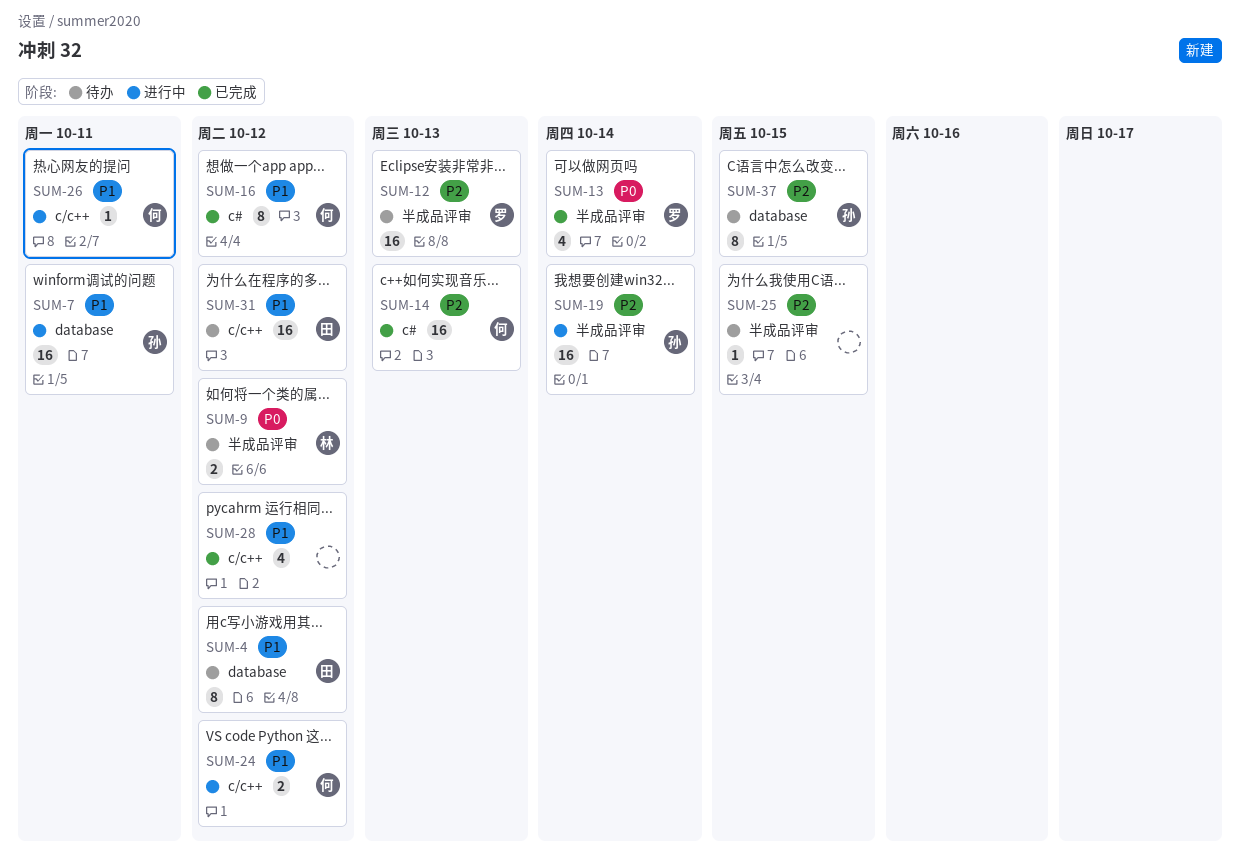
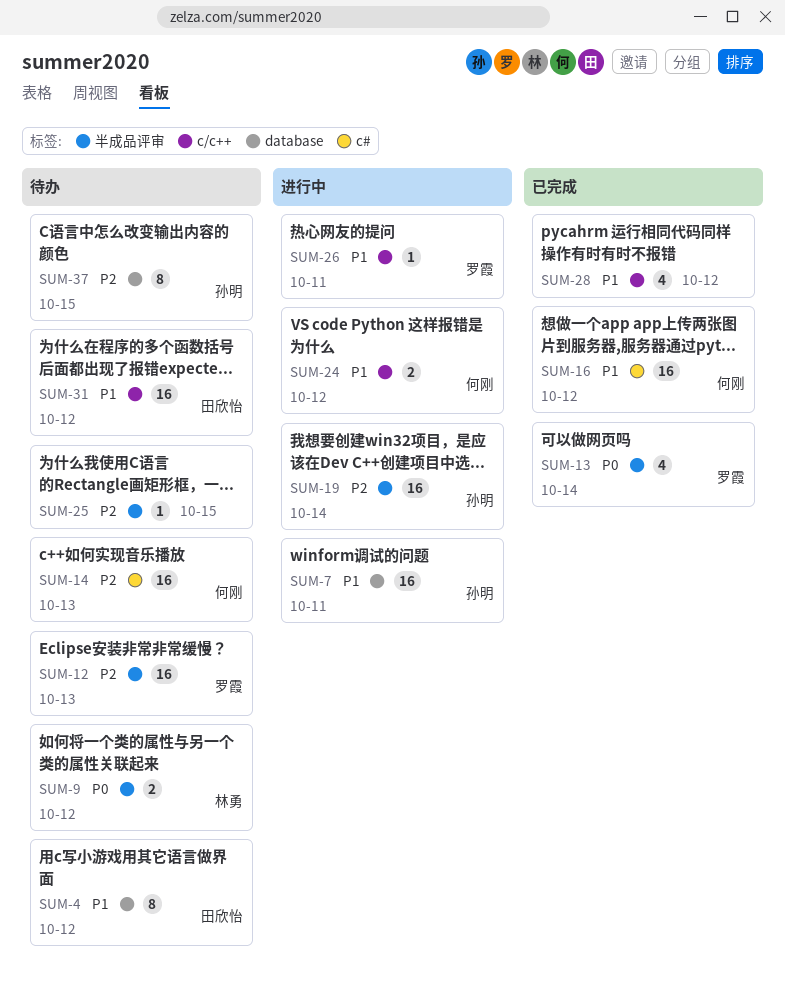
SUM-14, status: 已完成 -> 待办
SUM-16, estimate: 8 -> 16
SUM-26, owner: 何刚 -> 罗霞

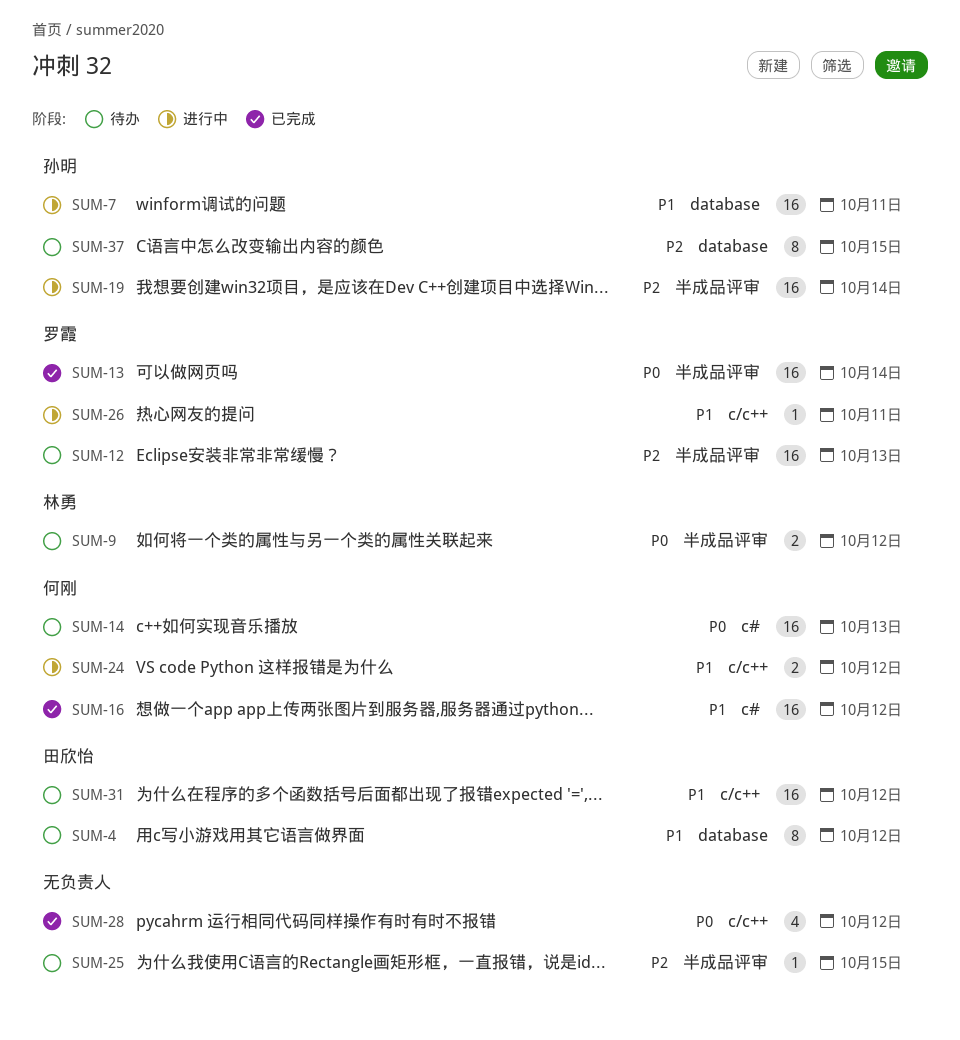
SUM-13, estimate: 4 -> 16
SUM-14, priority: P2 -> P0
SUM-28, priority: P1 -> P0

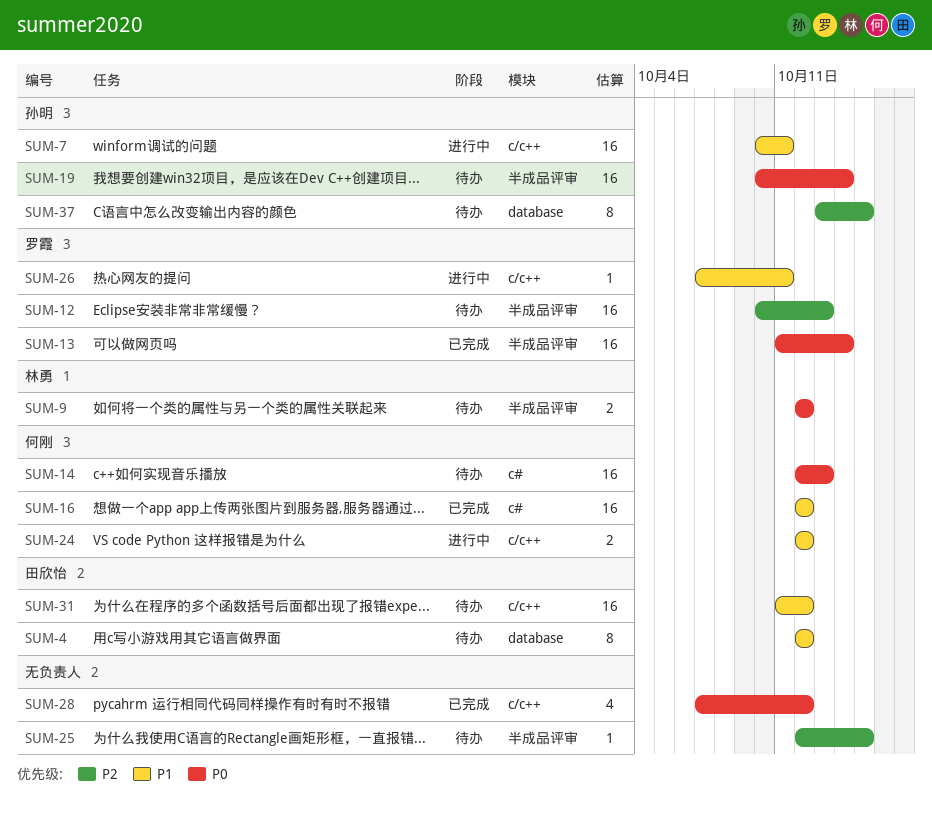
SUM-7, label: database -> c/c++
SUM-19, status: 进行中 -> 待办
SUM-19, priority: P2 -> P0

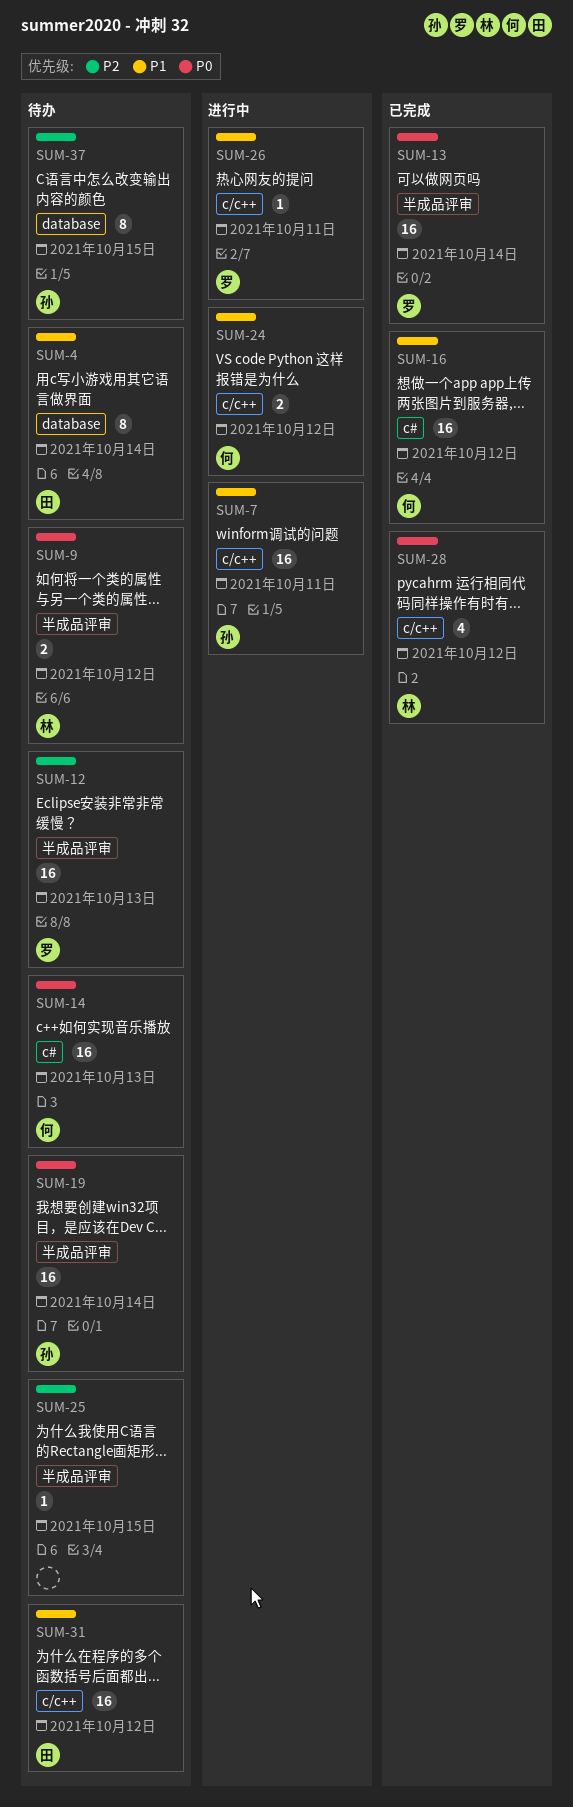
SUM-4, due: Oct 12 -> Oct 14
SUM-28, owner: none -> 林勇

